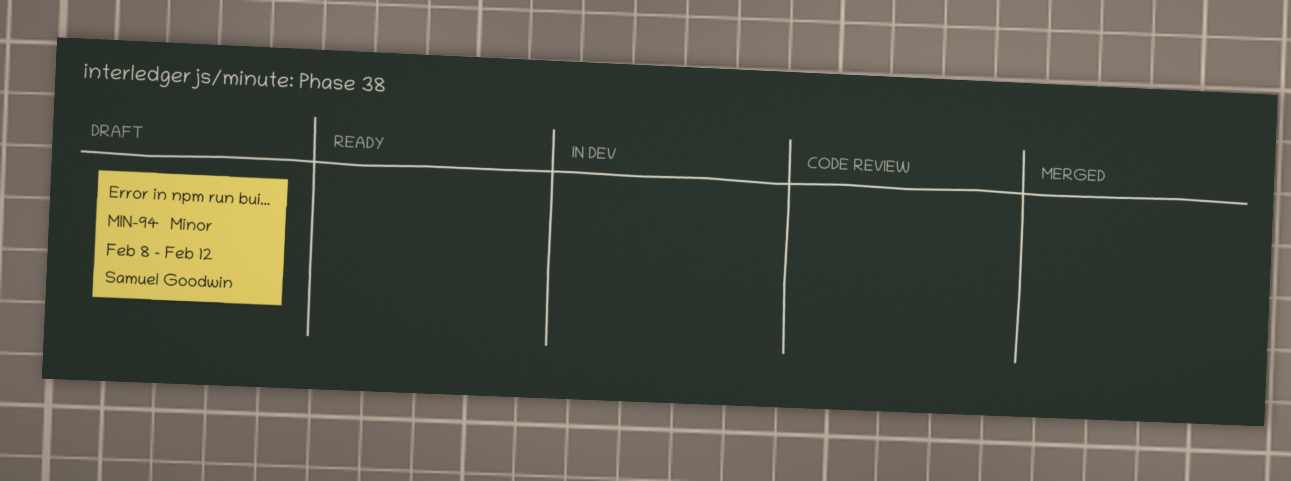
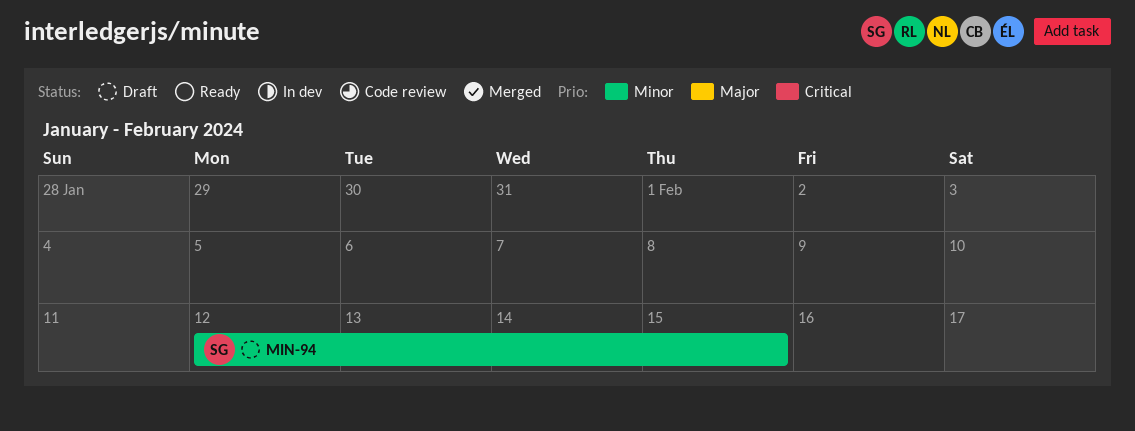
MIN-94, start: Feb 8 -> Feb 12
MIN-94, due: Feb 12 -> Feb 15

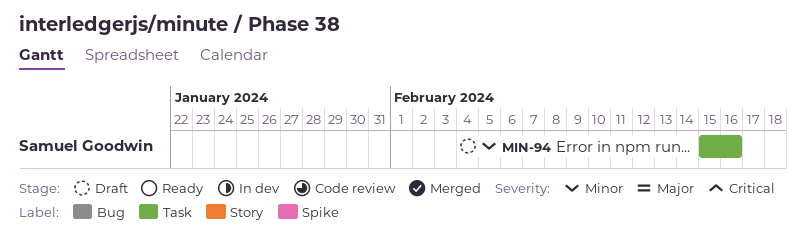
MIN-94, start: Feb 12 -> Feb 15
MIN-94, due: Feb 15 -> Feb 16

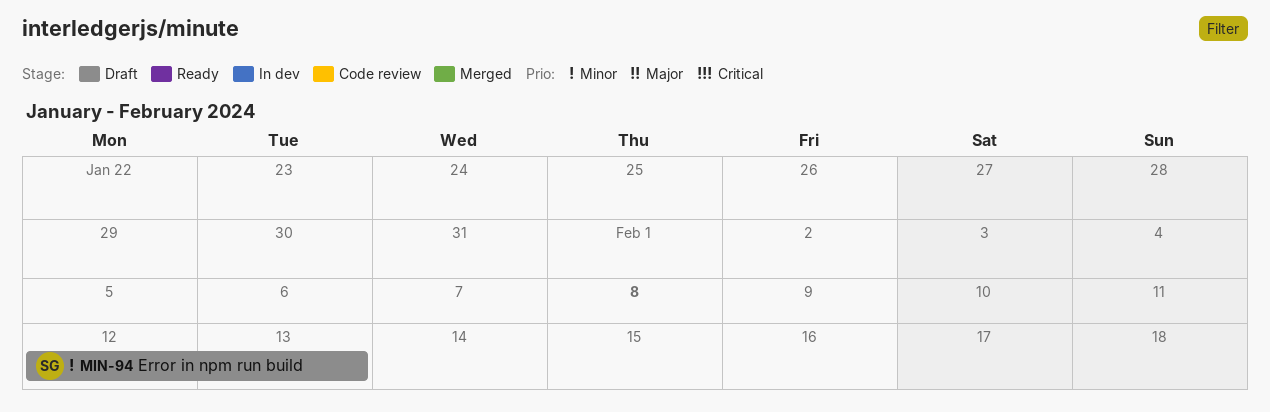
MIN-94, start: Feb 15 -> Feb 12
MIN-94, due: Feb 16 -> Feb 13

